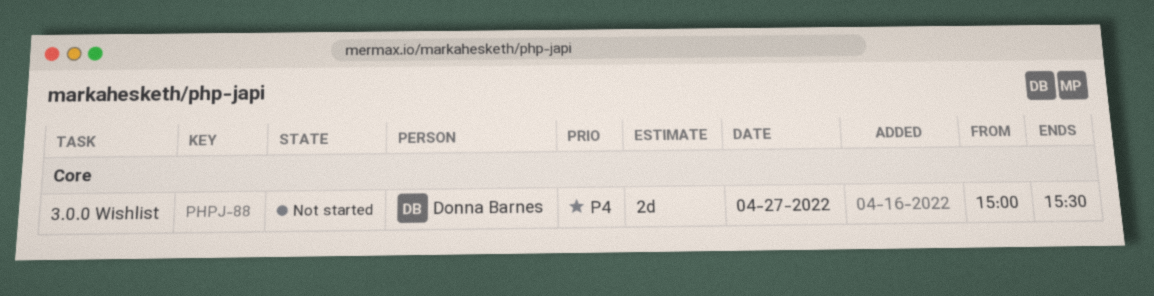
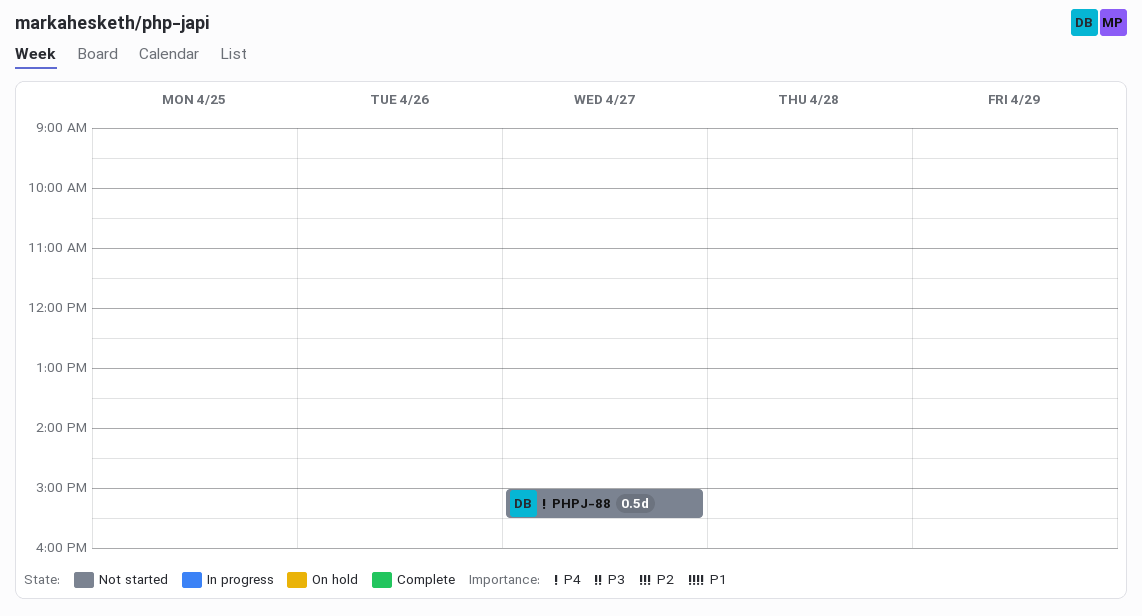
PHPJ-88, estimate: 2d -> 0.5d

